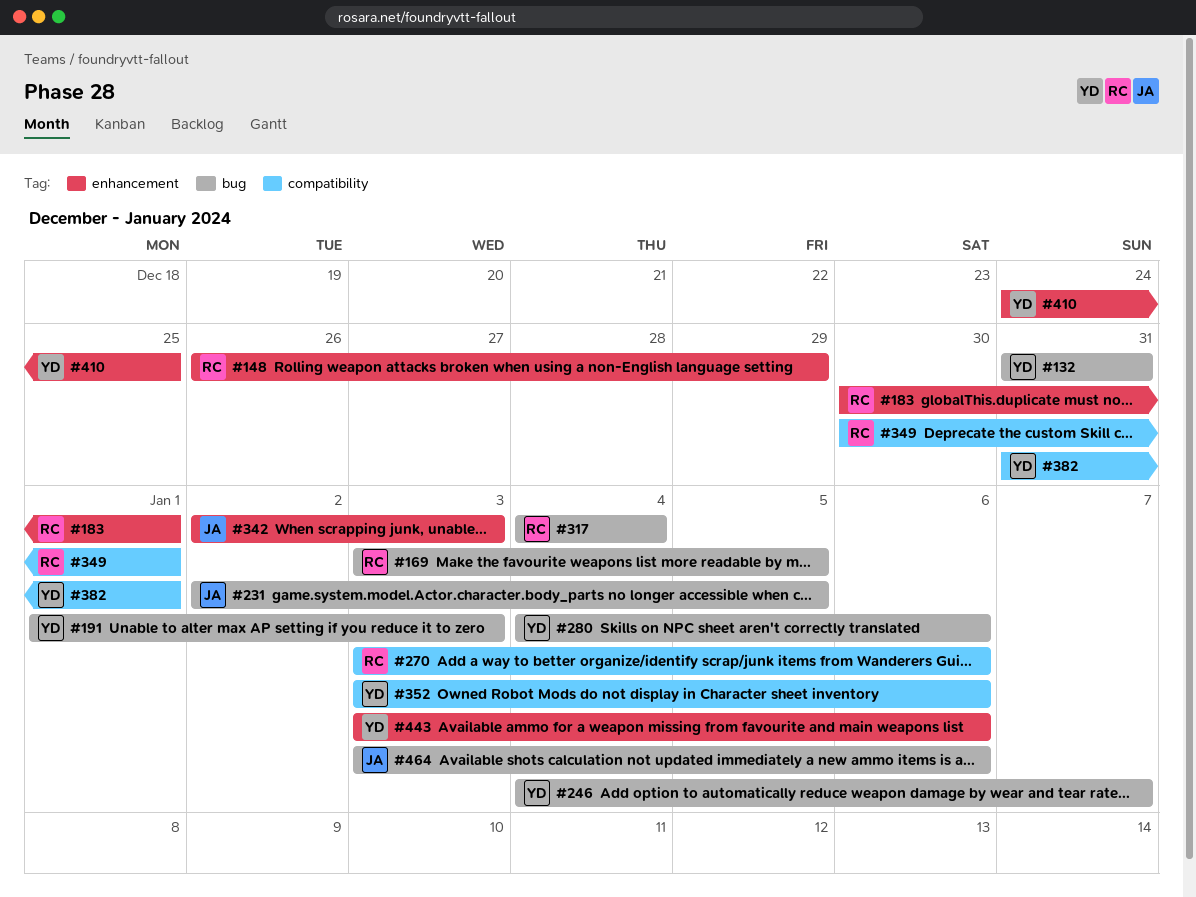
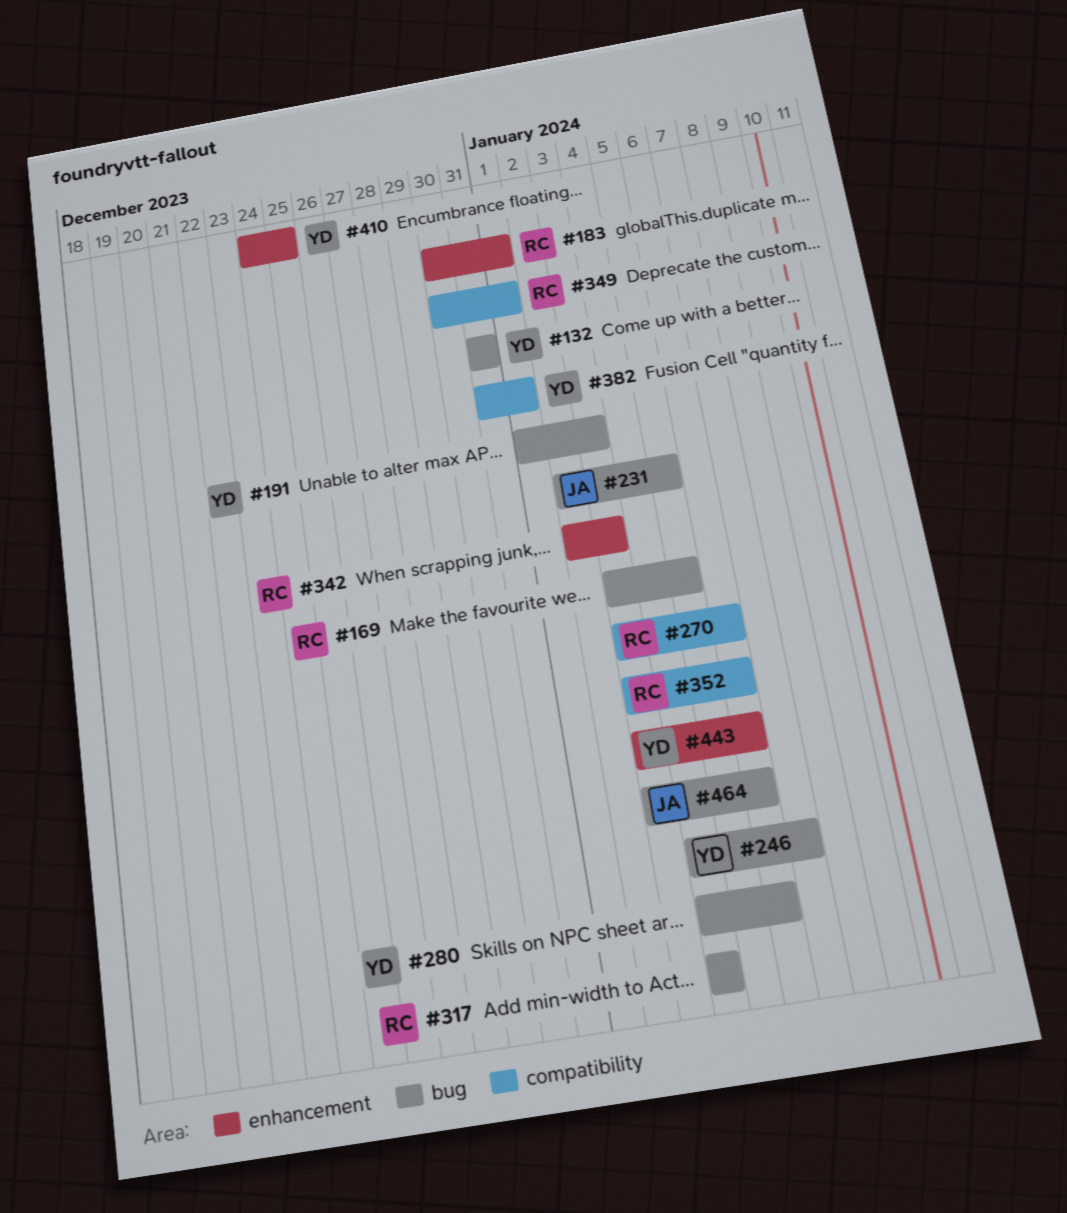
#148: present -> none
#342, owner: JA -> RC
#352, owner: YD -> RC

